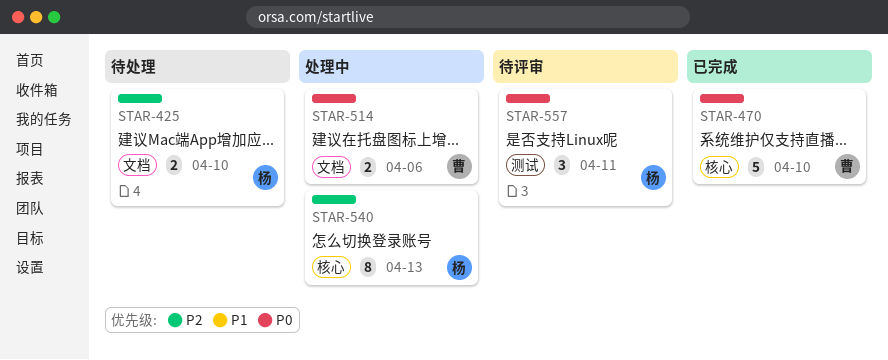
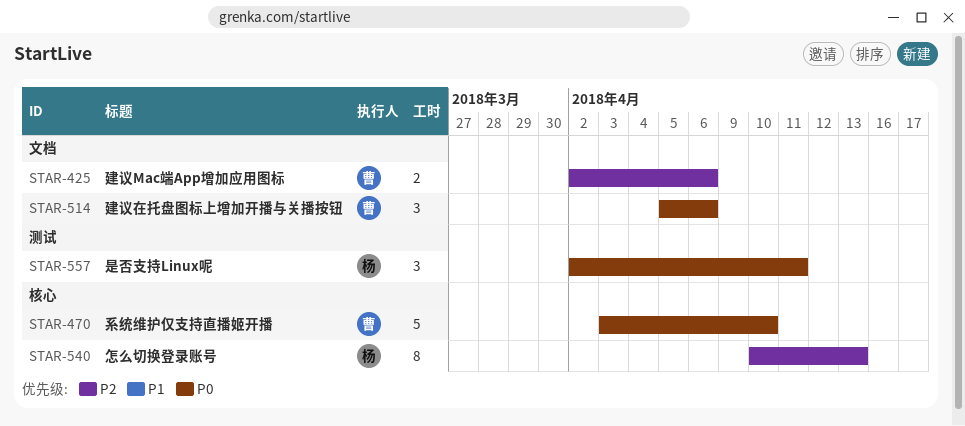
STAR-425, owner: 杨 -> 曹
STAR-425, due: Apr 10 -> Apr 6
STAR-514, estimate: 2 -> 3

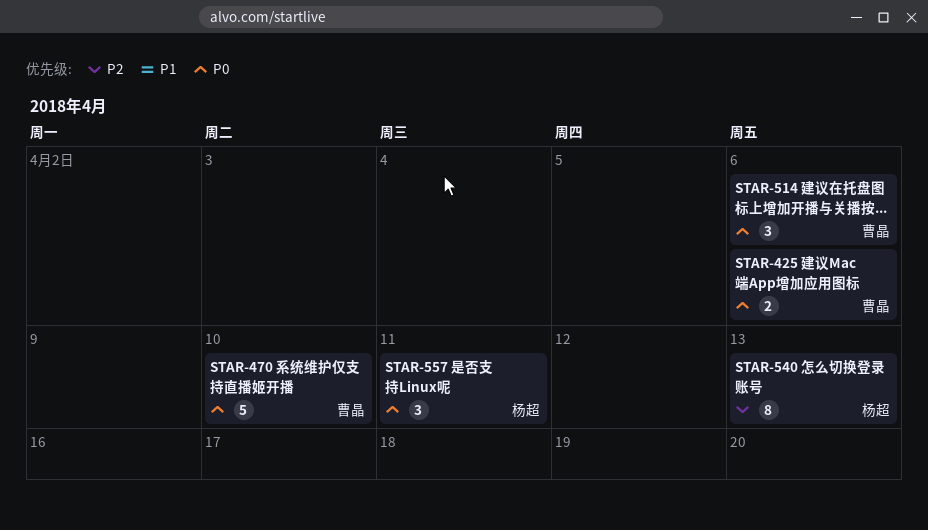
STAR-425, priority: P2 -> P0

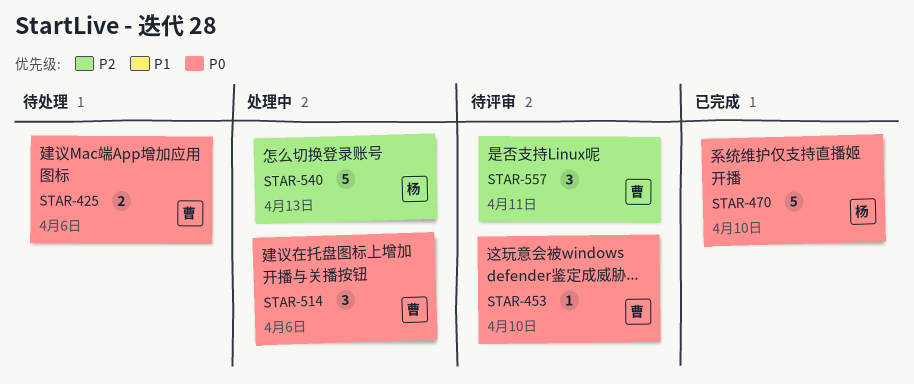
STAR-453: none -> present
STAR-470, owner: 曹晶 -> 杨超
STAR-540, estimate: 8 -> 5
STAR-557, owner: 杨超 -> 曹晶
STAR-557, priority: P0 -> P2

